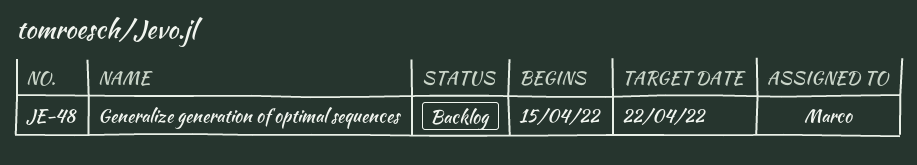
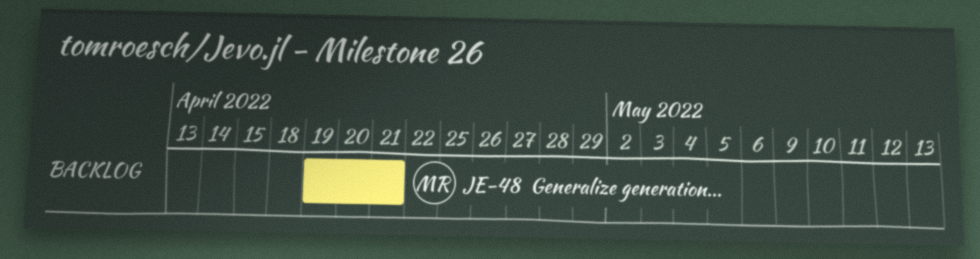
JE-48, start: Apr 15 -> Apr 19
JE-48, due: Apr 22 -> Apr 21

